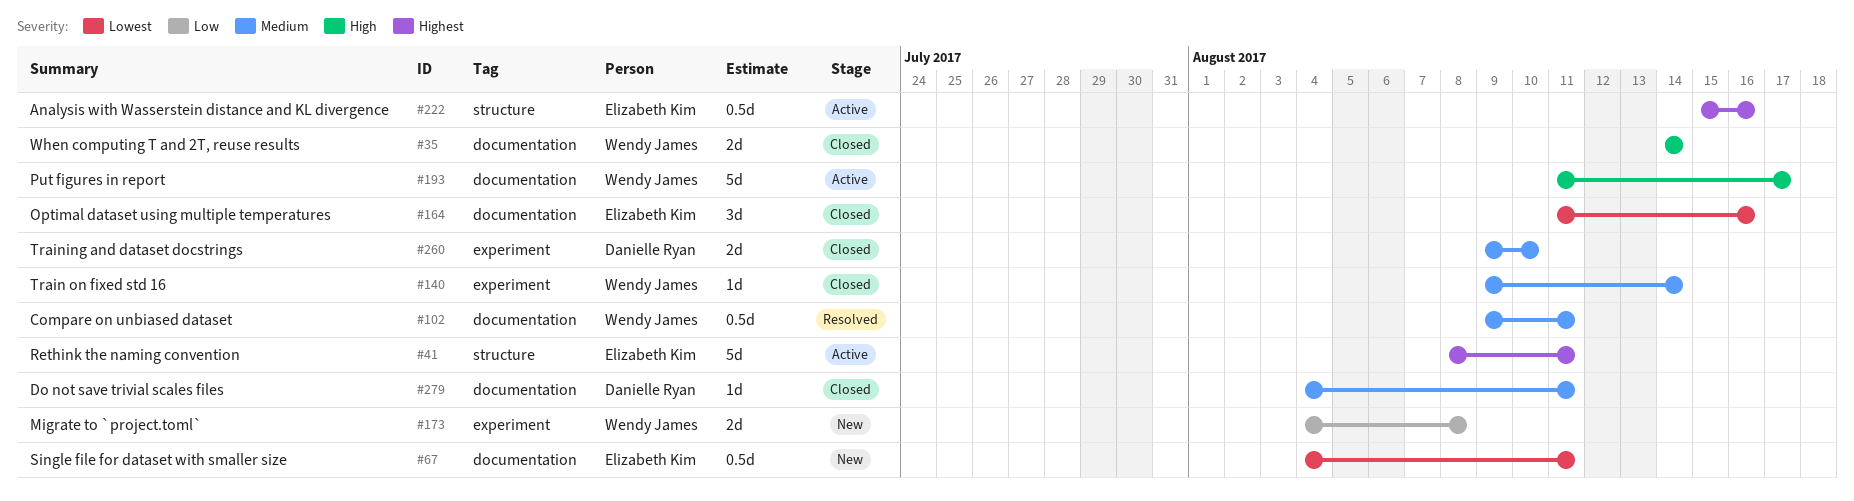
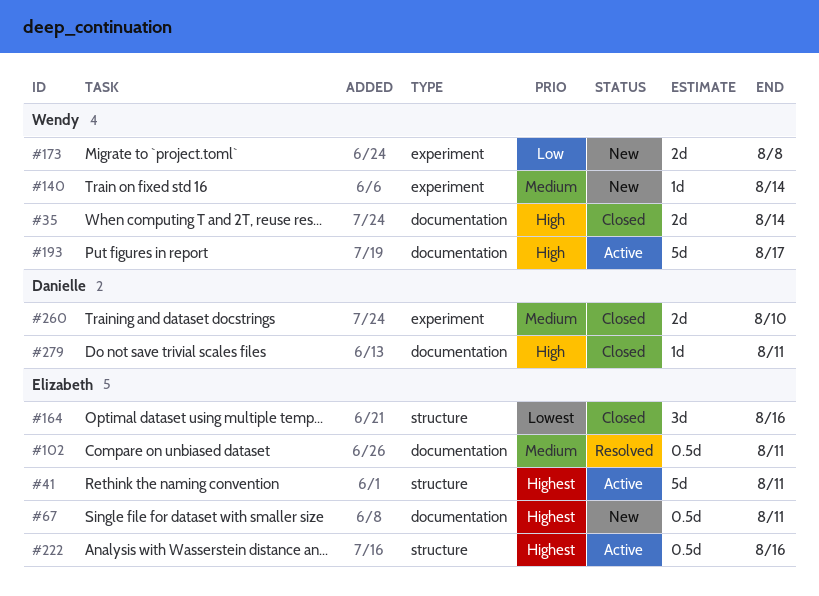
#67, priority: Lowest -> Highest
#102, owner: Wendy James -> Elizabeth Kim
#140, status: Closed -> New
#164, label: documentation -> structure
#279, priority: Medium -> High

